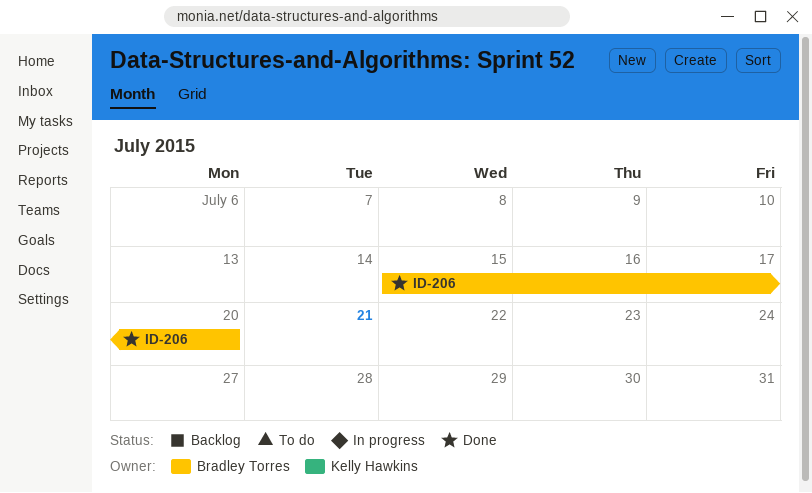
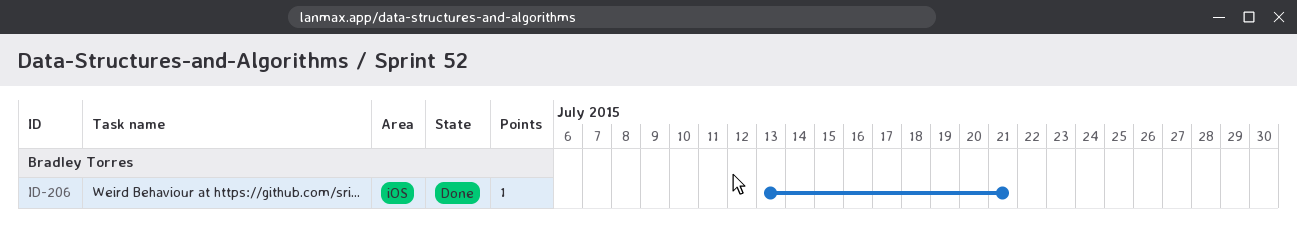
ID-206, start: Jul 15 -> Jul 13
ID-206, due: Jul 20 -> Jul 21

